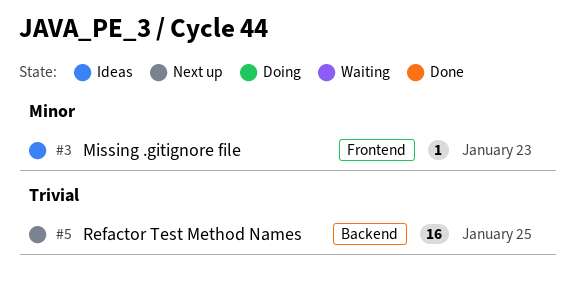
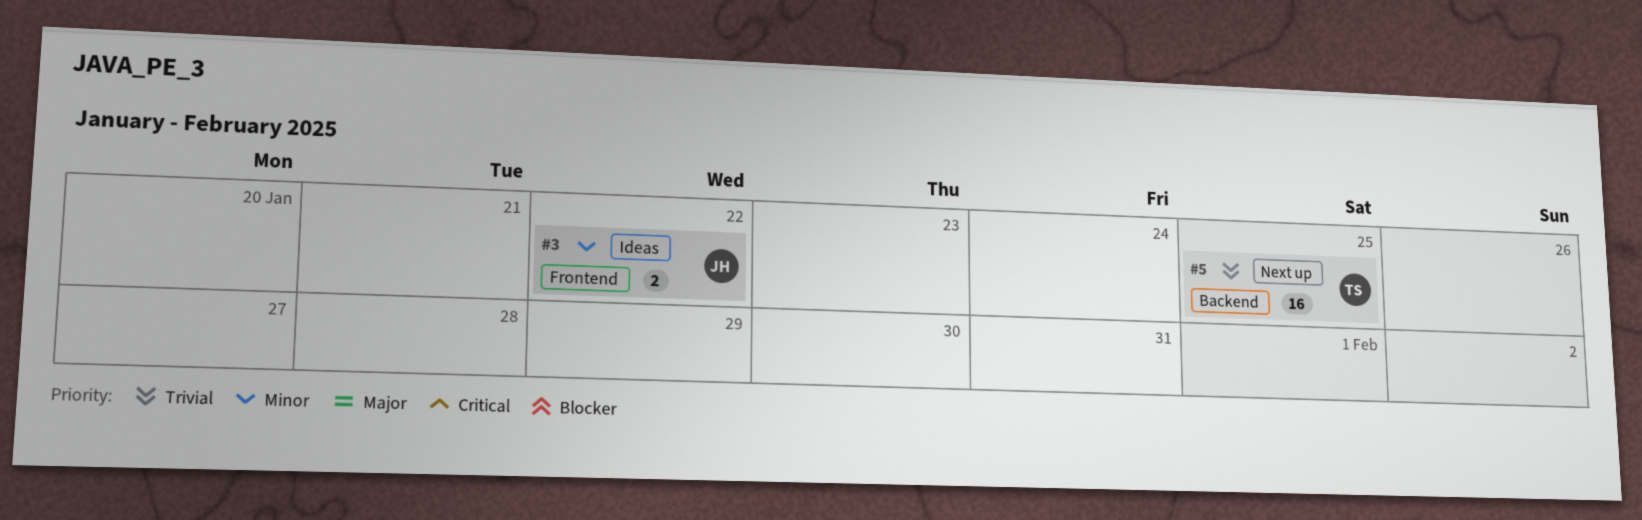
#3, estimate: 1 -> 2
#3, due: Jan 23 -> Jan 22

